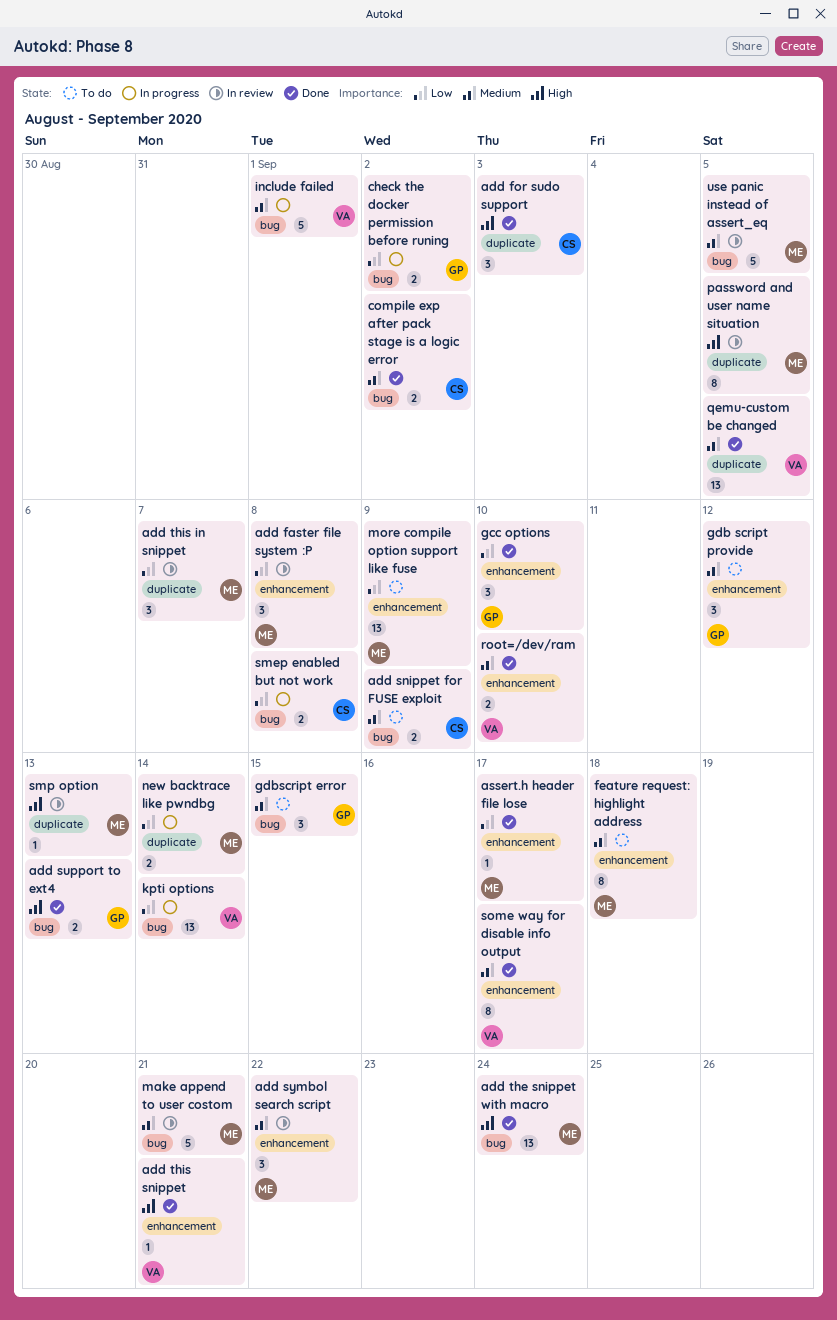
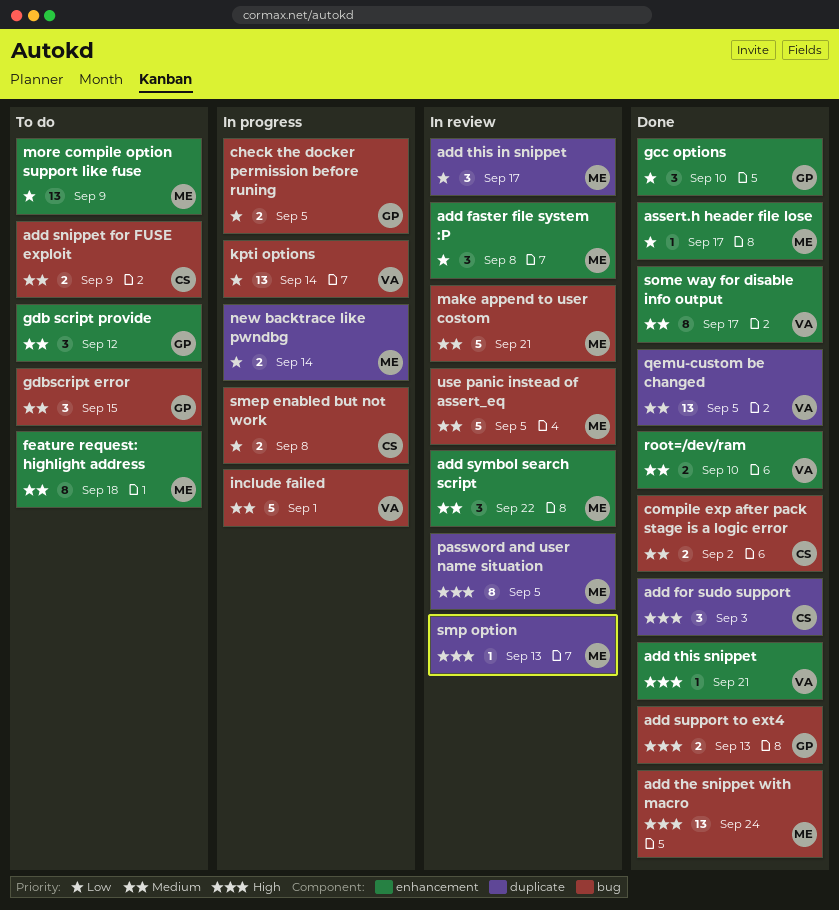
add this in snippet, due: Sep 7 -> Sep 17
check the docker permission before runing, due: Sep 2 -> Sep 5

